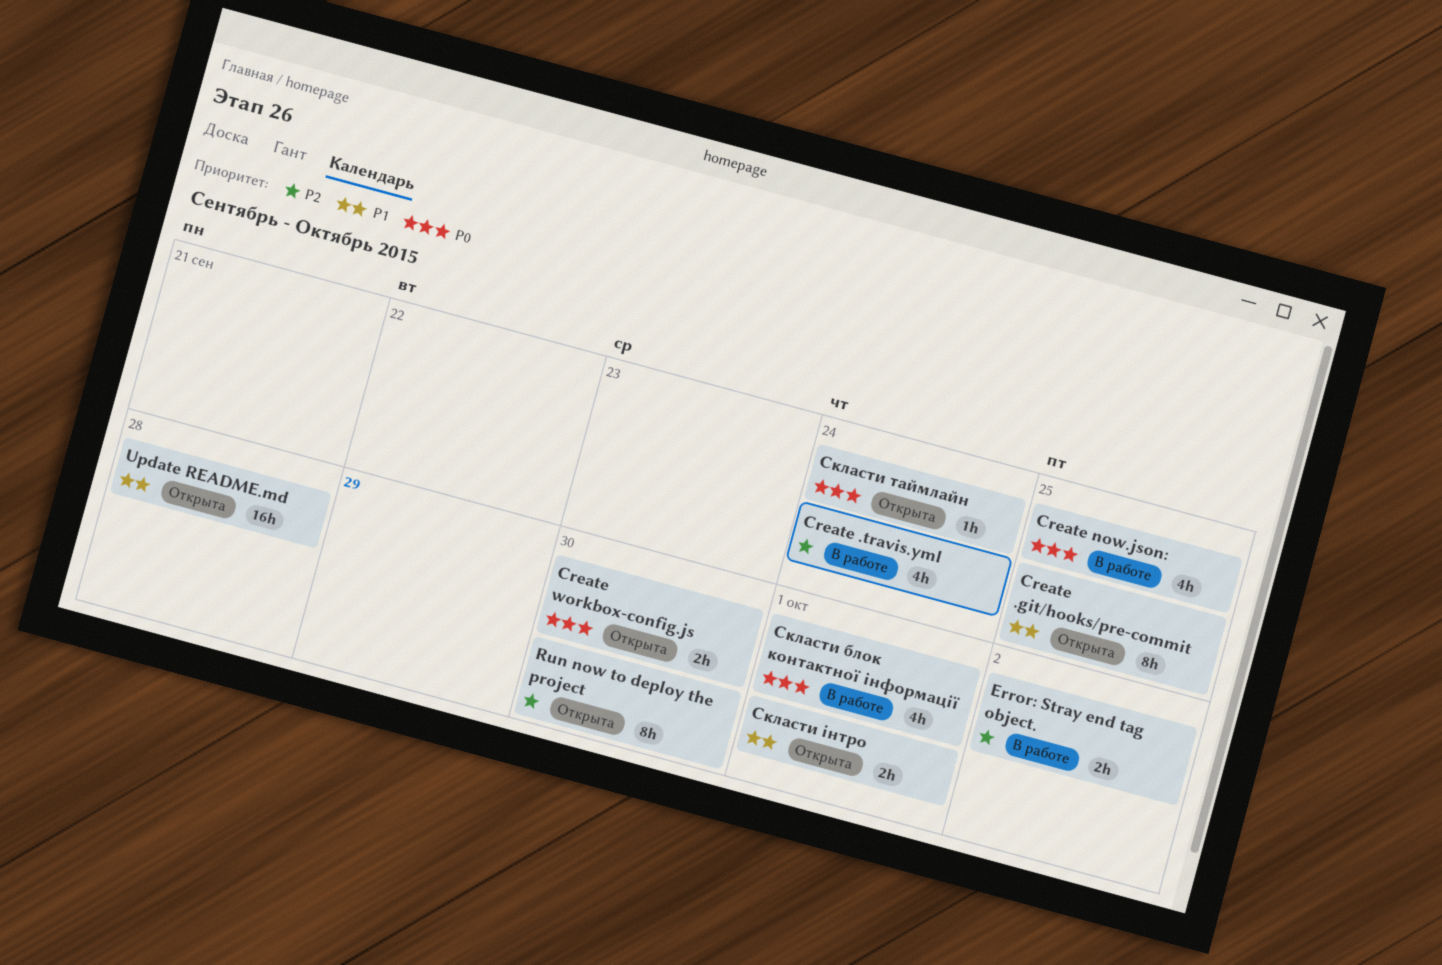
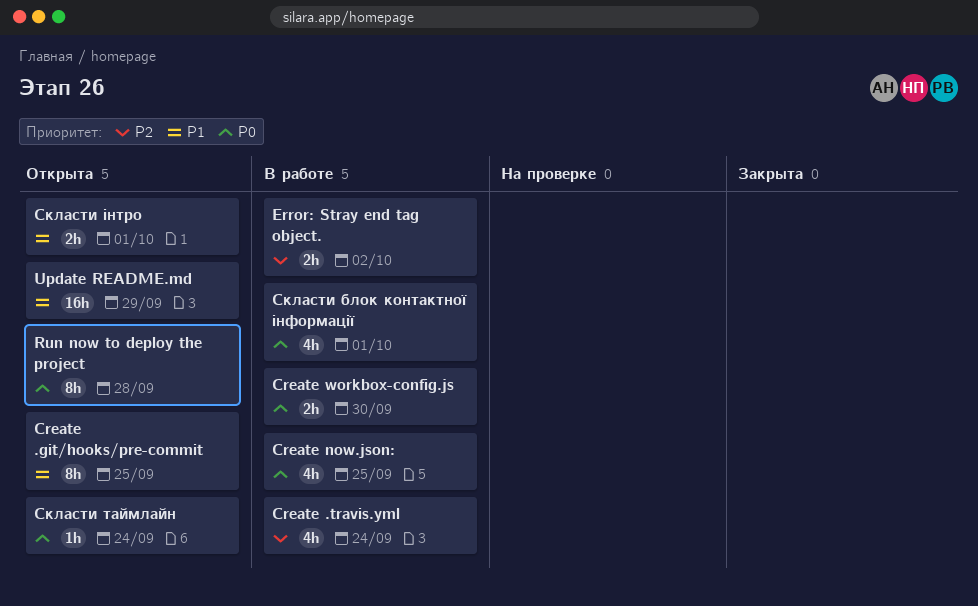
Create workbox-config.js, status: Открыта -> В работе
Run now to deploy the project, priority: P2 -> P0
Run now to deploy the project, due: Sep 30 -> Sep 28
Update README.md, due: Sep 28 -> Sep 29

